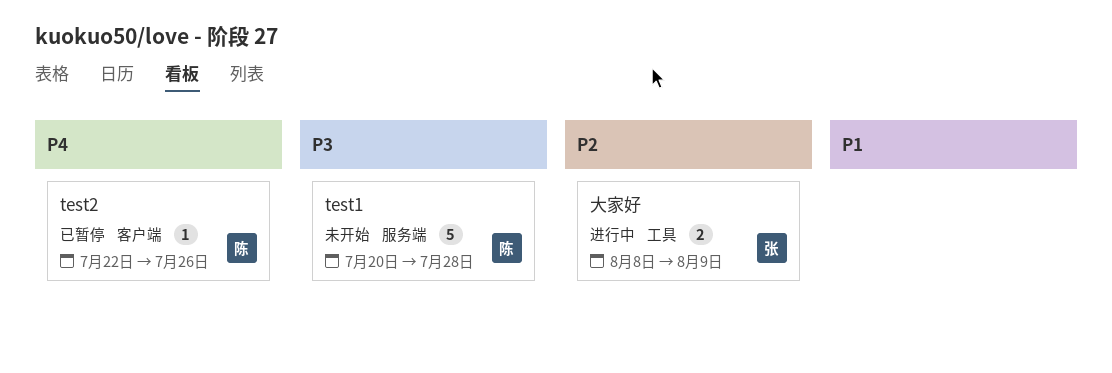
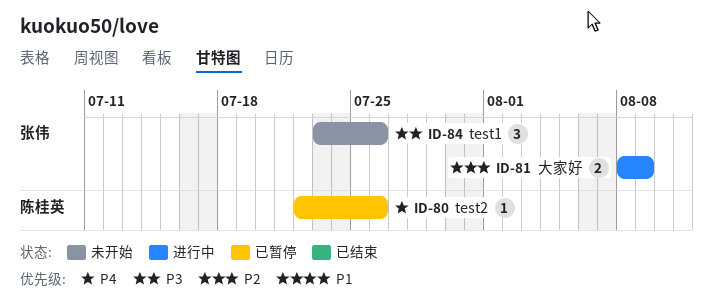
test1, owner: 陈桂英 -> 张伟
test1, estimate: 5 -> 3
test1, start: Jul 20 -> Jul 23
test1, due: Jul 28 -> Jul 26

